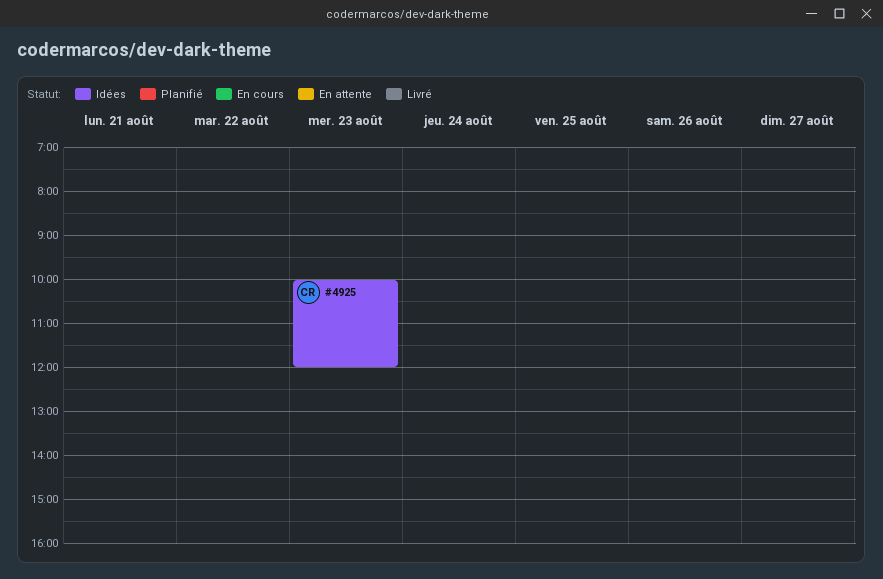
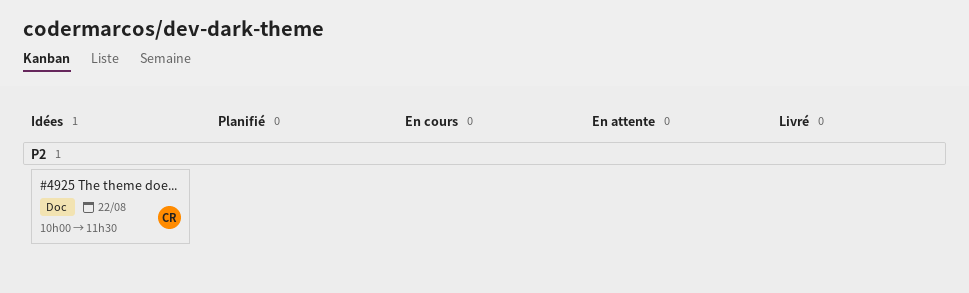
#4925, day: Aug 23 -> Aug 22
#4925, ends: 12:00 -> 11:30

